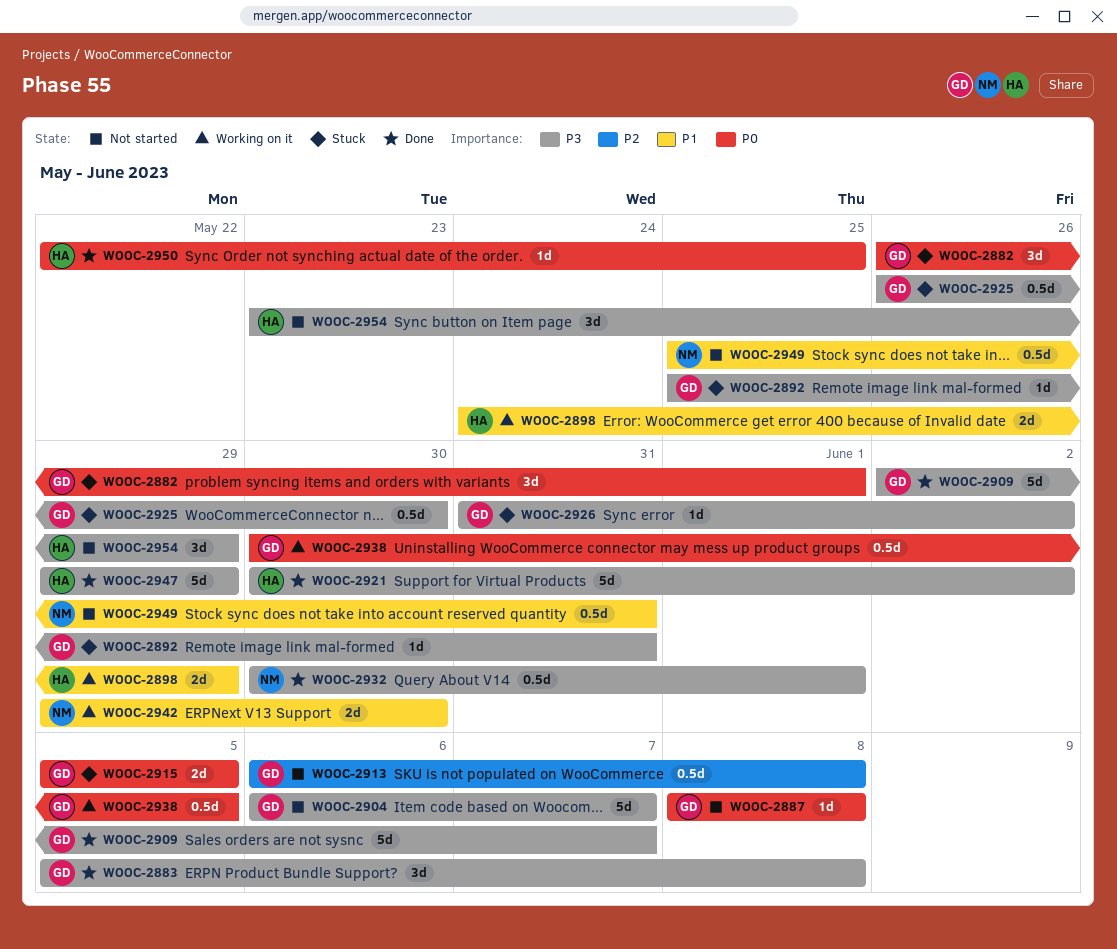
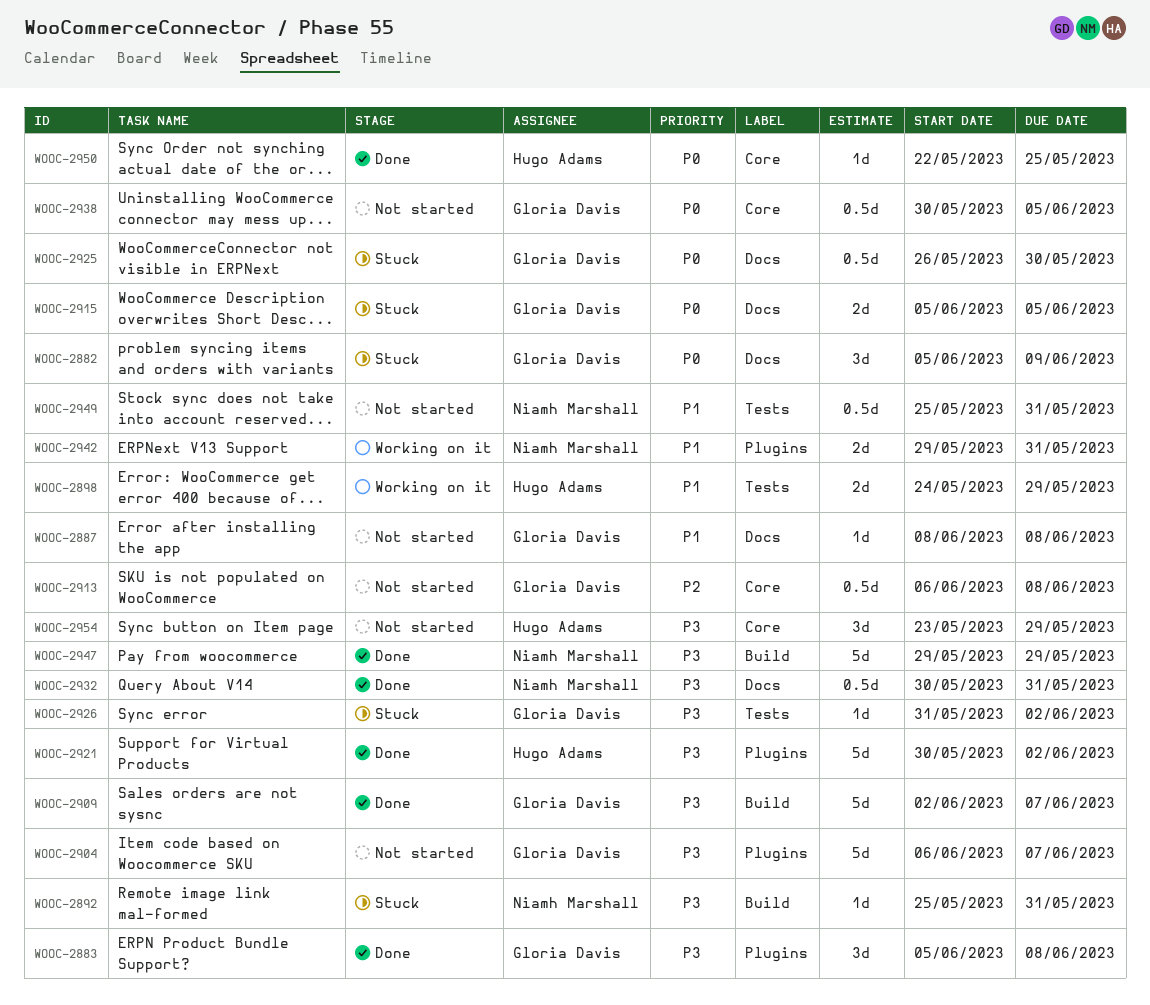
WOOC-2882, start: May 26 -> Jun 5
WOOC-2882, due: Jun 1 -> Jun 9
WOOC-2887, priority: P0 -> P1
WOOC-2892, owner: Gloria Davis -> Niamh Marshall
WOOC-2925, priority: P3 -> P0
WOOC-2932, due: Jun 1 -> May 31
WOOC-2938, status: Working on it -> Not started
WOOC-2942, due: May 30 -> May 31
WOOC-2947, owner: Hugo Adams -> Niamh Marshall

